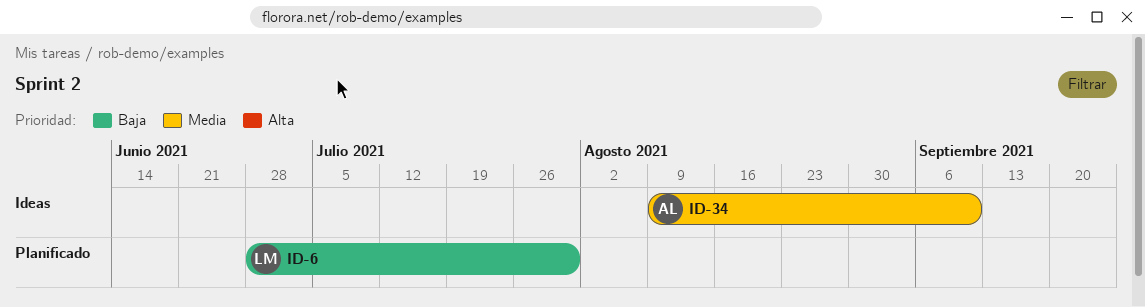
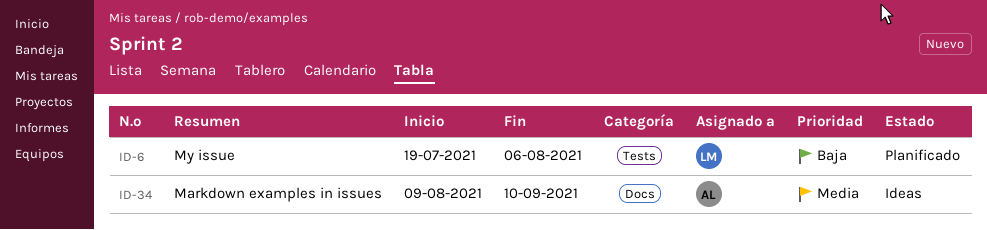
ID-6, start: Jun 28 -> Jul 19
ID-6, due: Jul 30 -> Aug 6

